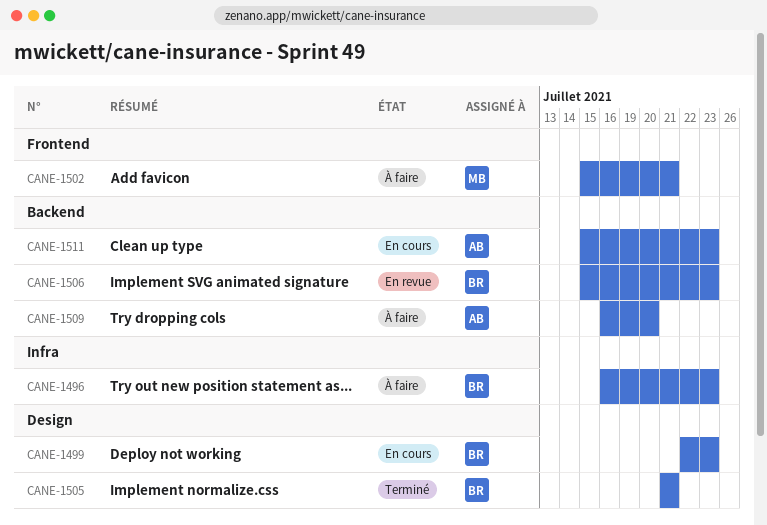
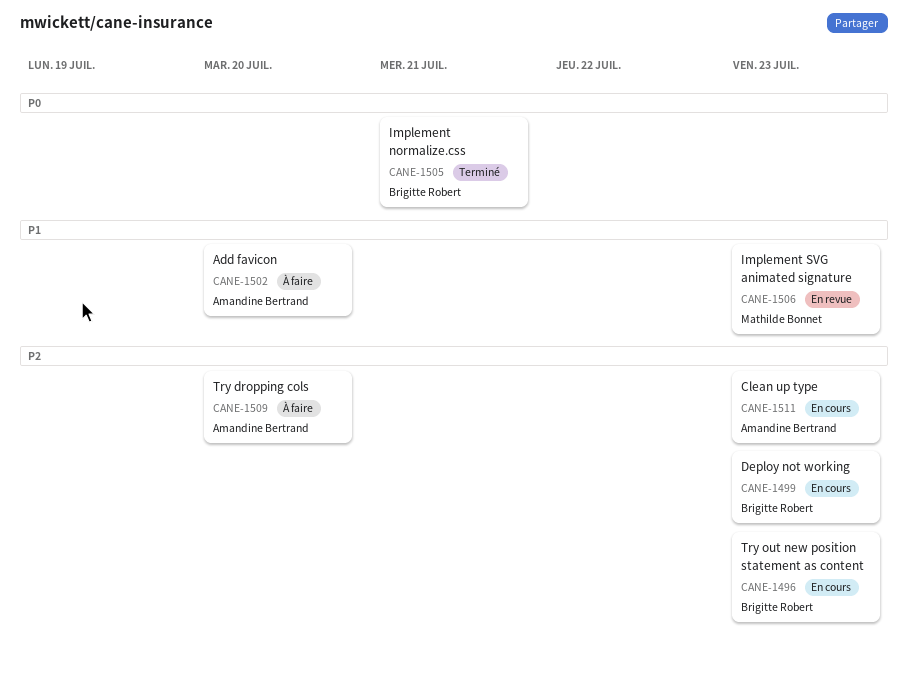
CANE-1496, status: À faire -> En cours
CANE-1502, owner: Mathilde Bonnet -> Amandine Bertrand
CANE-1502, due: Jul 21 -> Jul 20
CANE-1506, owner: Brigitte Robert -> Mathilde Bonnet

